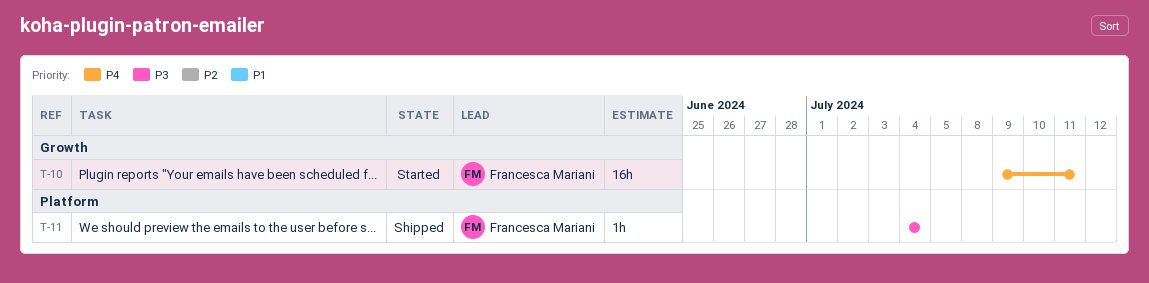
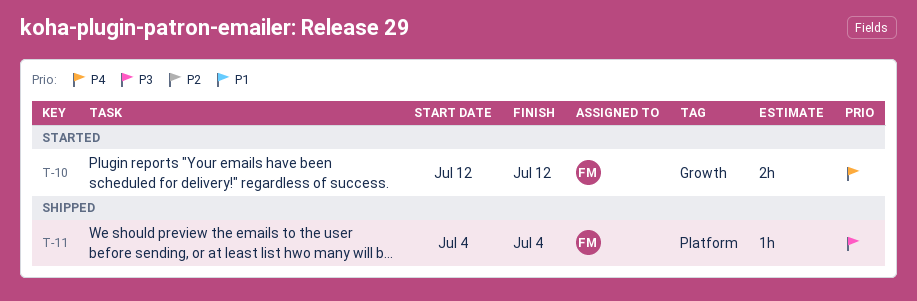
T-10, estimate: 16h -> 2h
T-10, start: Jul 9 -> Jul 12
T-10, due: Jul 11 -> Jul 12

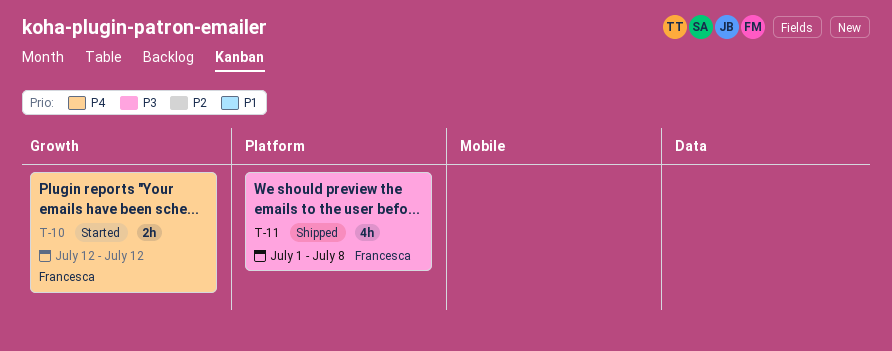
T-11, estimate: 1h -> 4h
T-11, start: Jul 4 -> Jul 1
T-11, due: Jul 4 -> Jul 8

